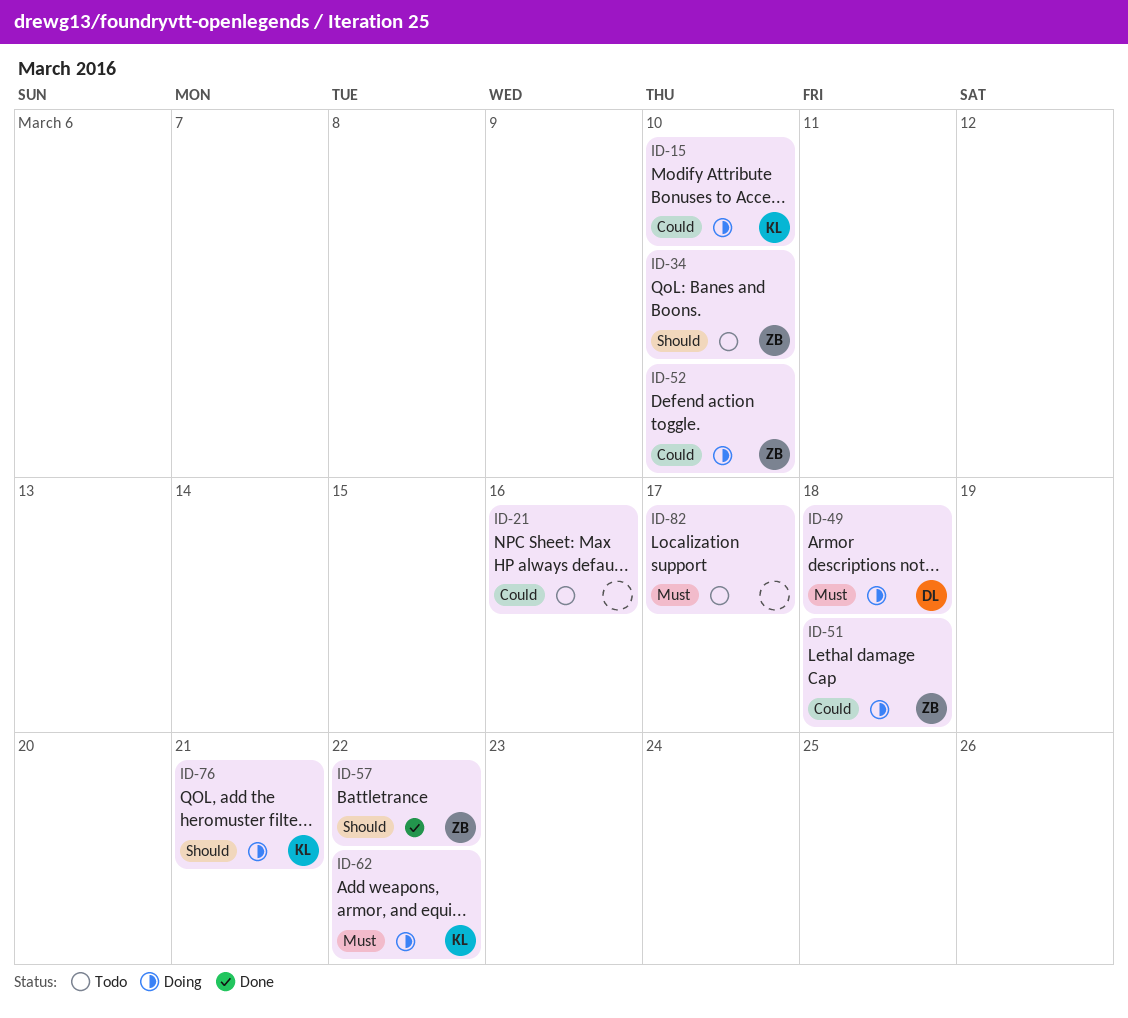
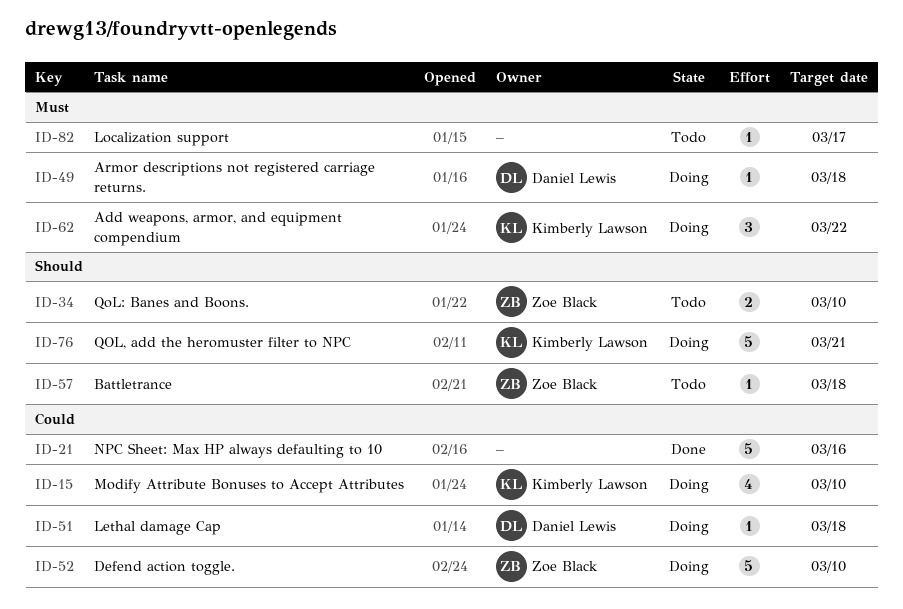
ID-21, status: Todo -> Done
ID-51, owner: Zoe Black -> Daniel Lewis
ID-57, status: Done -> Todo
ID-57, due: Mar 22 -> Mar 18

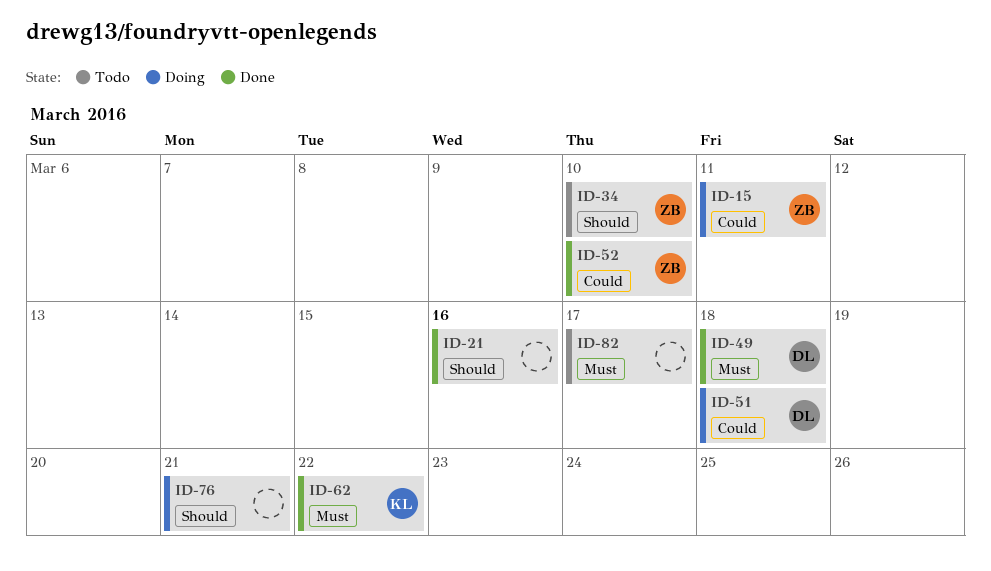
ID-15, owner: Kimberly Lawson -> Zoe Black
ID-15, due: Mar 10 -> Mar 11
ID-21, priority: Could -> Should
ID-49, status: Doing -> Done
ID-52, status: Doing -> Done
ID-57: present -> none
ID-62, status: Doing -> Done
ID-76, owner: Kimberly Lawson -> none

